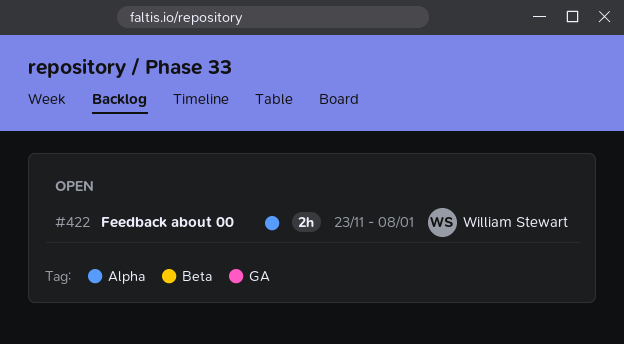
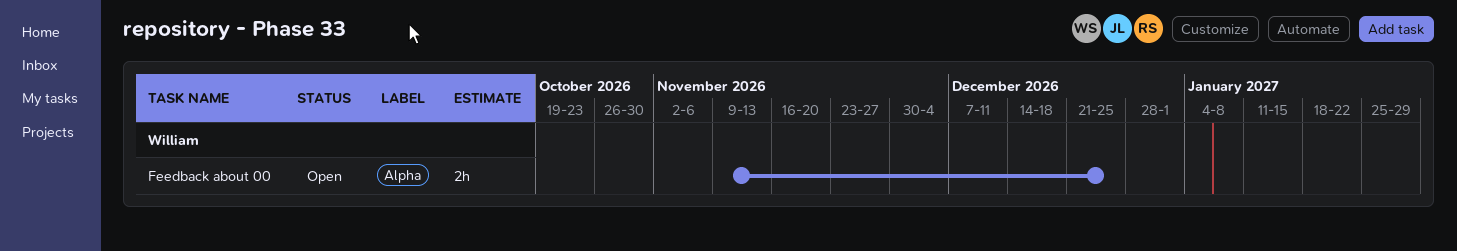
Feedback about 00, start: Nov 23 -> Nov 9
Feedback about 00, due: Jan 8 -> Dec 25

